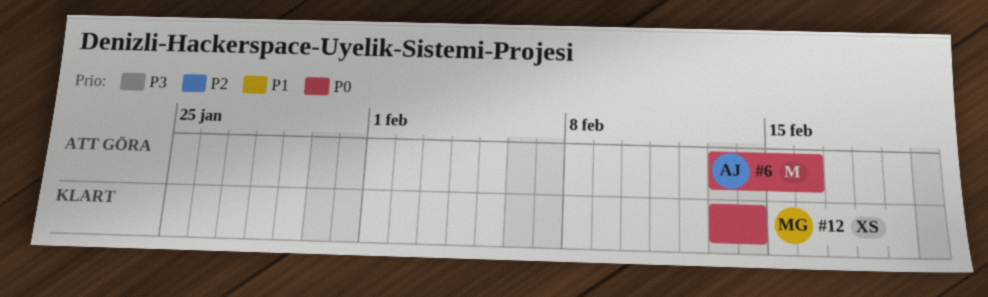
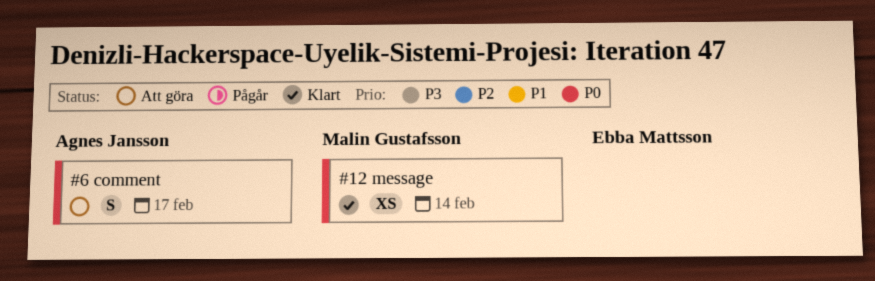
#6, estimate: M -> S
#6, due: Feb 16 -> Feb 17

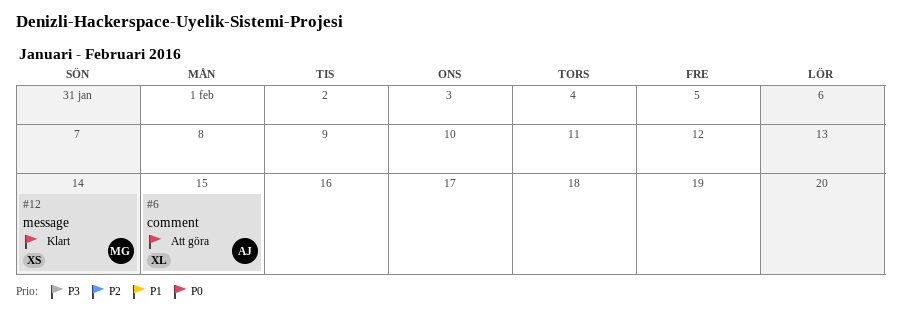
#6, estimate: S -> XL
#6, due: Feb 17 -> Feb 15

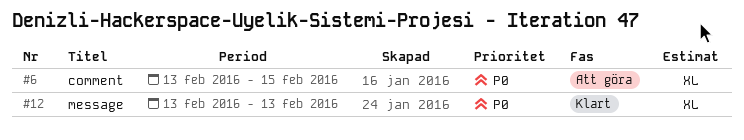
#12, estimate: XS -> XL
#12, due: Feb 14 -> Feb 13

